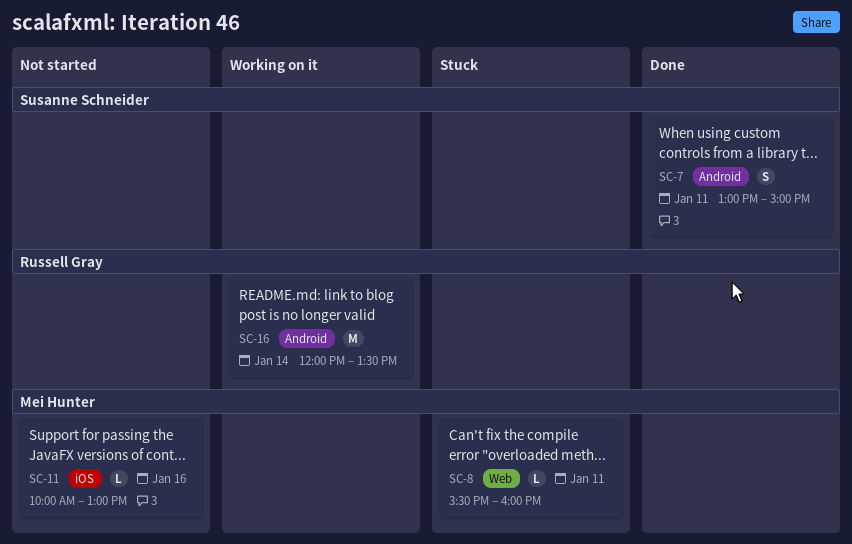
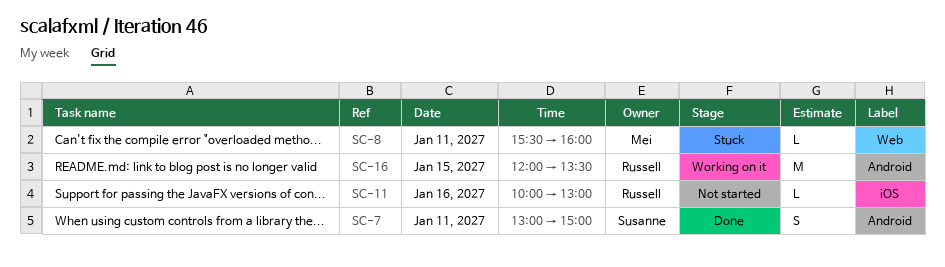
SC-11, owner: Mei Hunter -> Russell Gray
SC-16, day: Jan 14 -> Jan 15

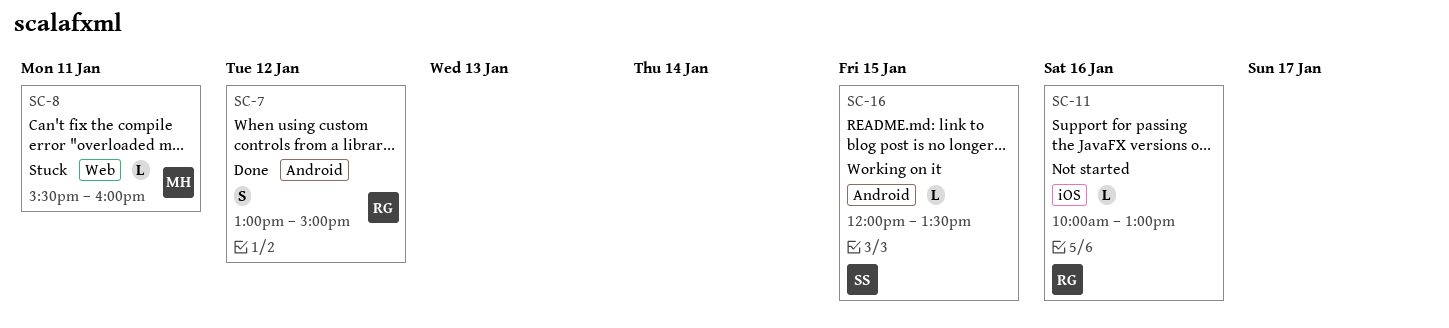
SC-7, owner: Susanne -> Russell
SC-7, day: Jan 11 -> Jan 12
SC-16, owner: Russell -> Susanne
SC-16, estimate: M -> L

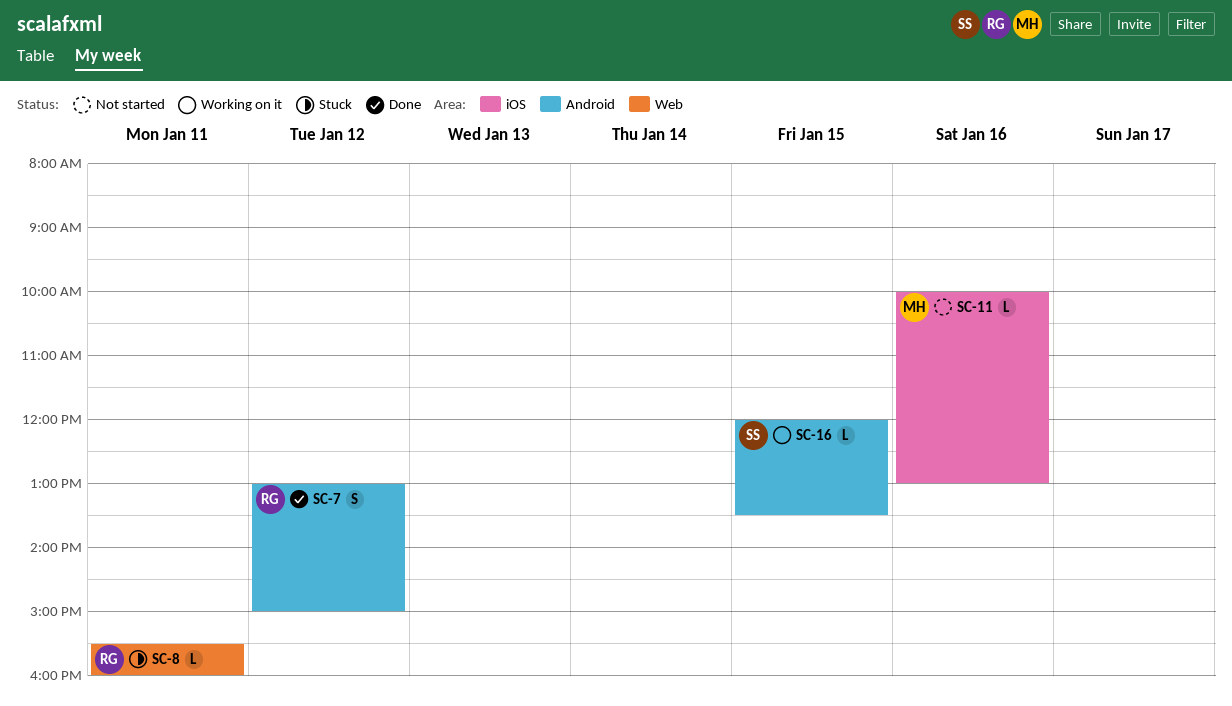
SC-8, owner: MH -> RG
SC-11, owner: RG -> MH

